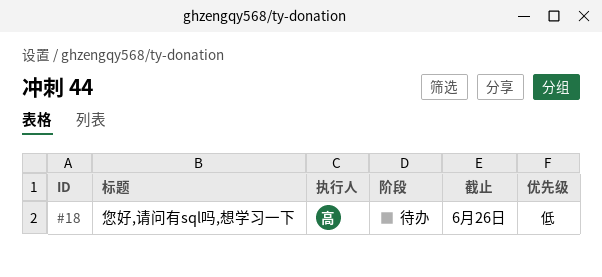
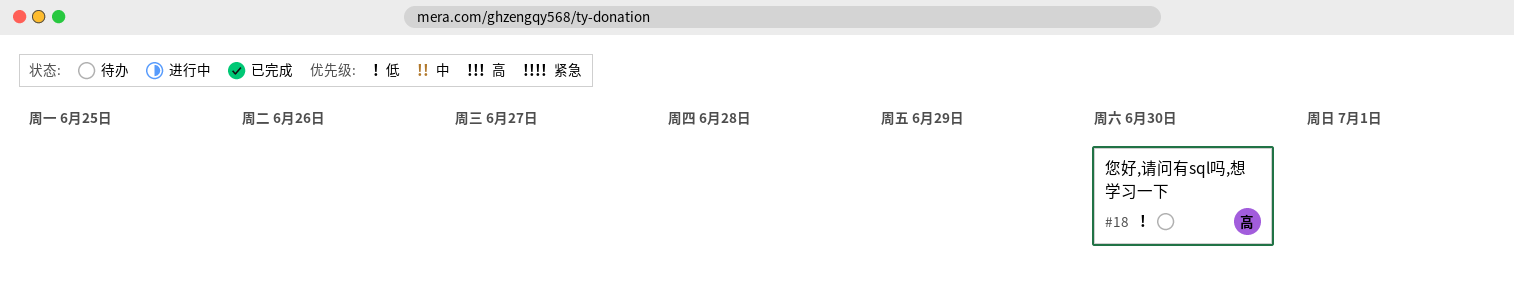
#18, due: Jun 26 -> Jun 30

